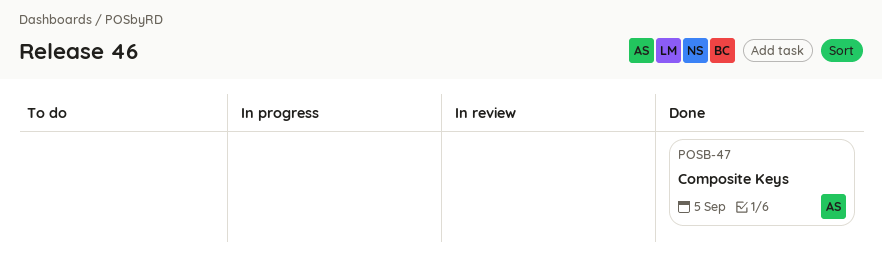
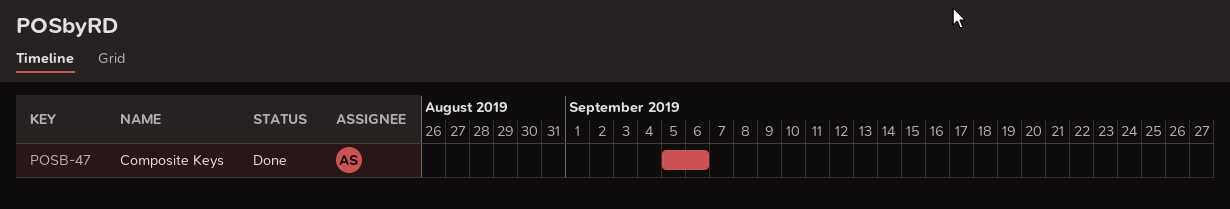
POSB-47, due: Sep 5 -> Sep 6

